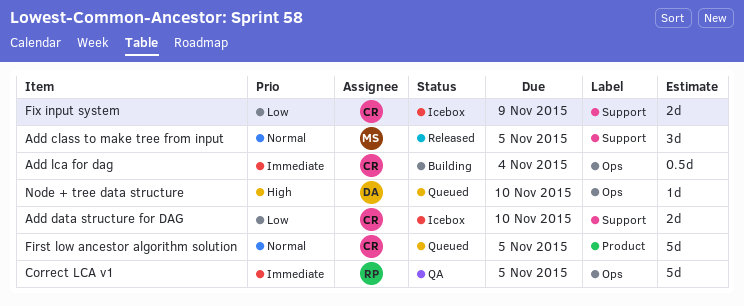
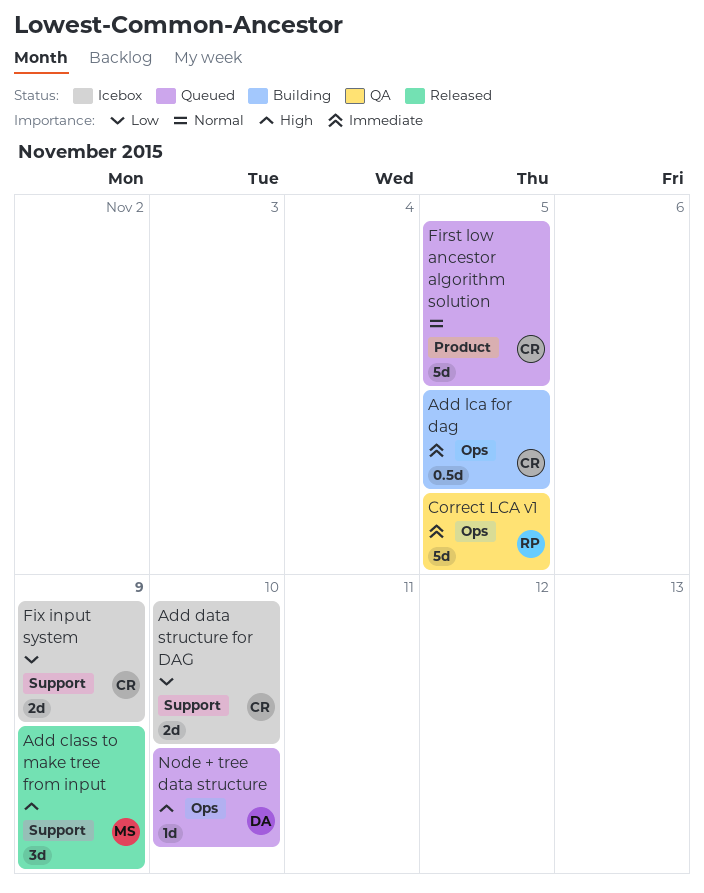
Add class to make tree from input, priority: Normal -> High
Add class to make tree from input, due: Nov 5 -> Nov 9
Add lca for dag, due: Nov 4 -> Nov 5

